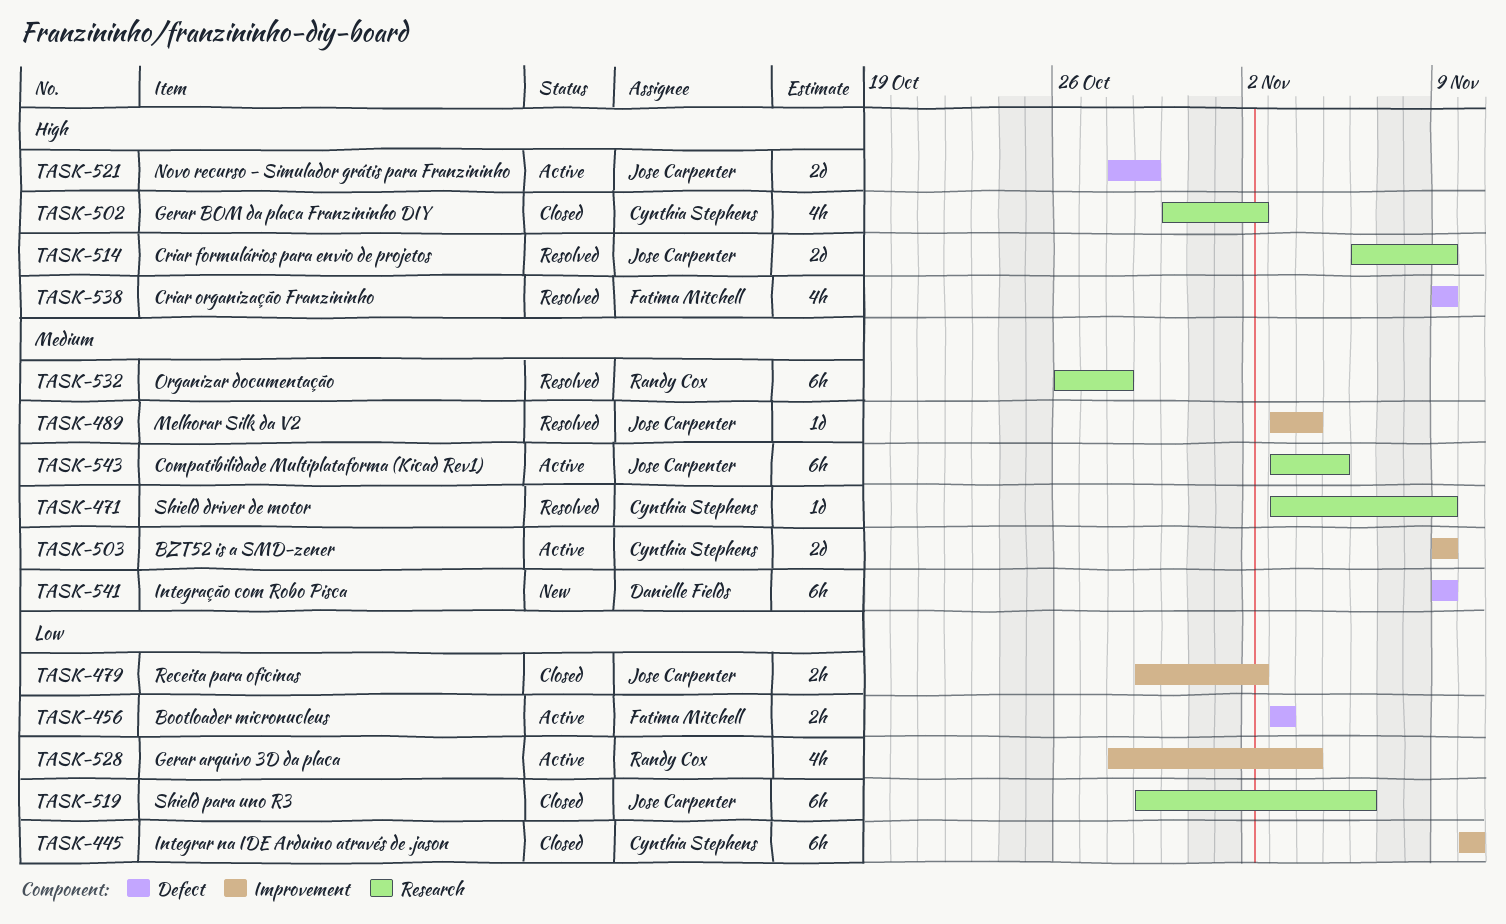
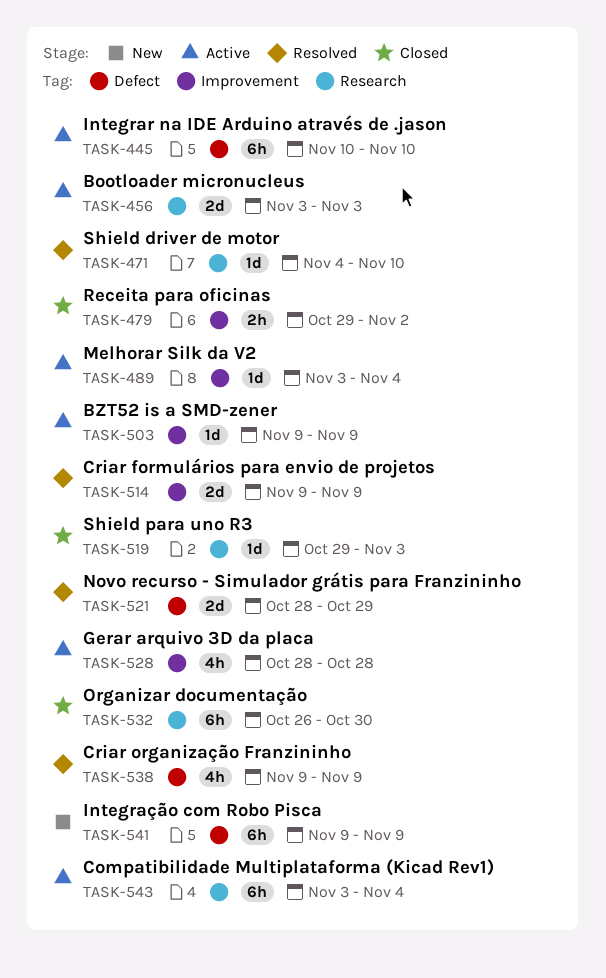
TASK-445, status: Closed -> Active
TASK-445, label: Improvement -> Defect
TASK-456, label: Defect -> Research
TASK-456, estimate: 2h -> 2d
TASK-471, start: Nov 3 -> Nov 4
TASK-471, due: Nov 9 -> Nov 10
TASK-489, status: Resolved -> Active
TASK-502: present -> none
TASK-503, estimate: 2d -> 1d
TASK-514, label: Research -> Improvement
TASK-514, start: Nov 6 -> Nov 9
TASK-519, estimate: 6h -> 1d
TASK-519, due: Nov 6 -> Nov 3
TASK-521, status: Active -> Resolved
TASK-528, due: Nov 4 -> Oct 28
TASK-532, status: Resolved -> Closed
TASK-532, due: Oct 28 -> Oct 30
TASK-543, due: Nov 5 -> Nov 4

